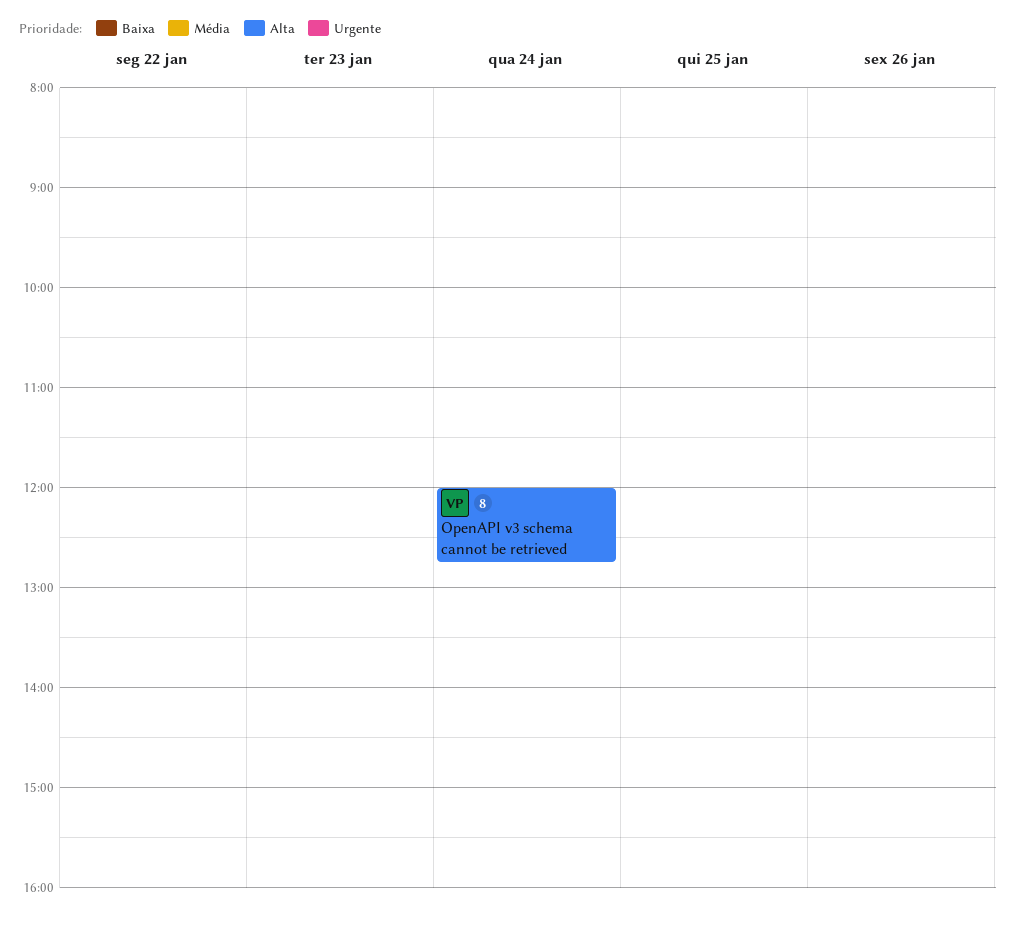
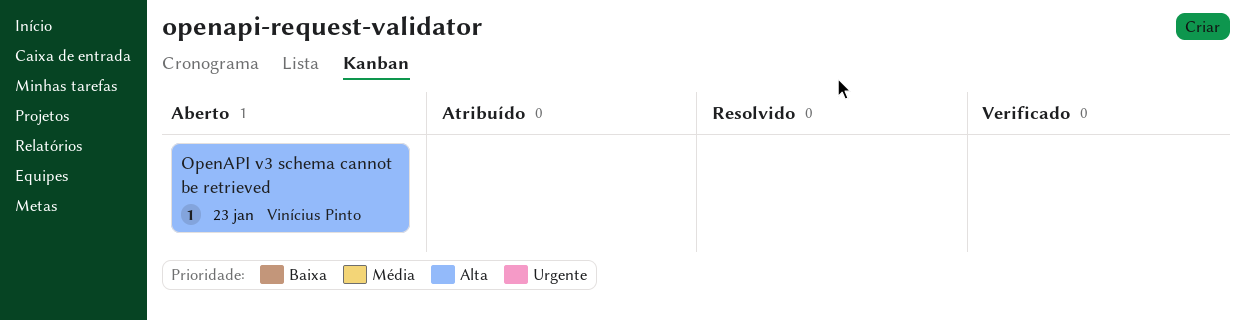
OpenAPI v3 schema cannot be retrieved, estimate: 8 -> 1
OpenAPI v3 schema cannot be retrieved, day: Jan 24 -> Jan 23

